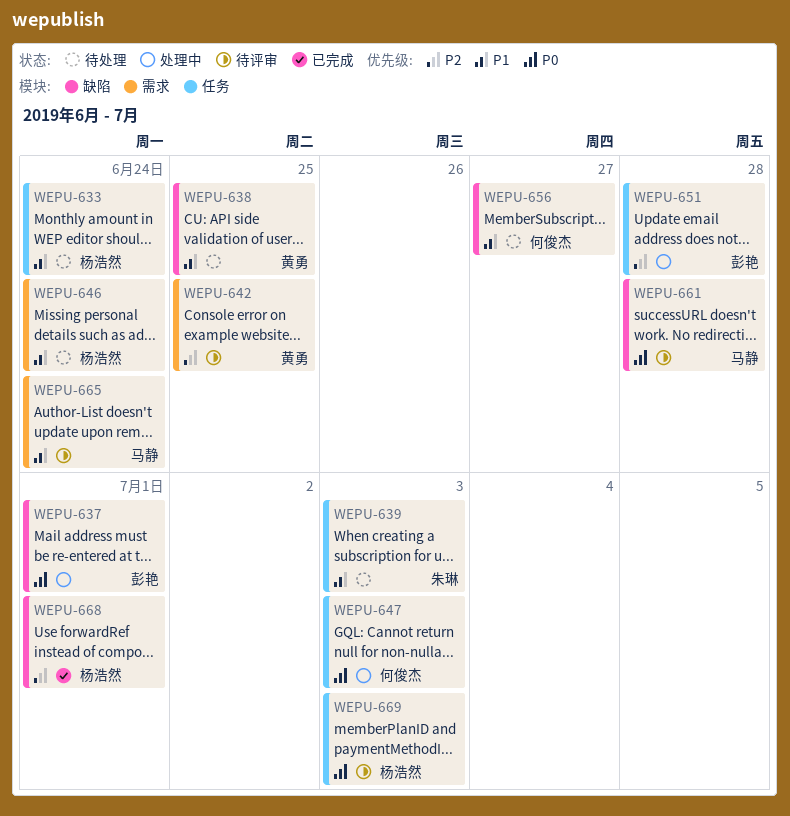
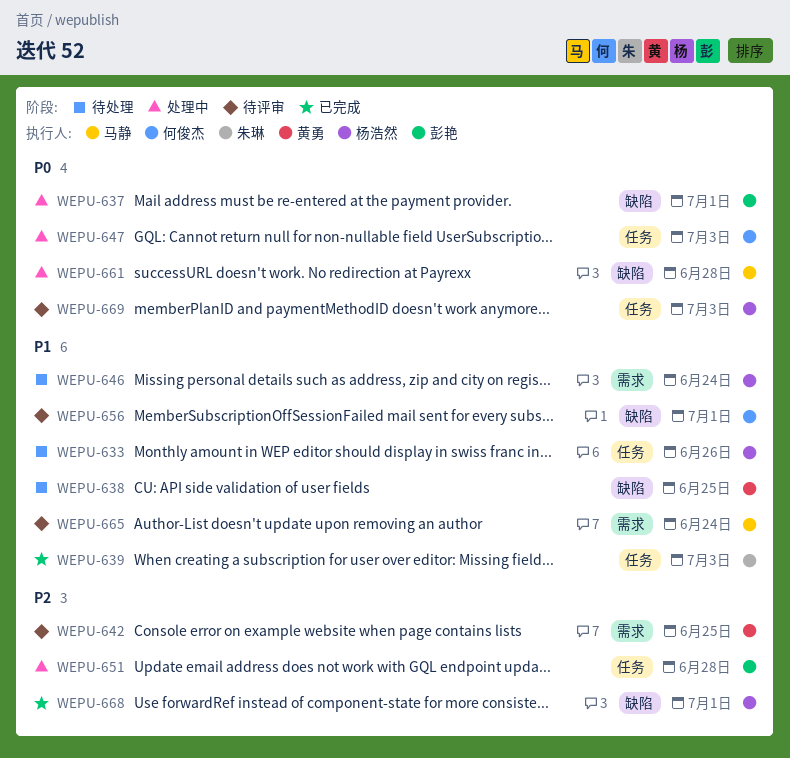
WEPU-633, due: Jun 24 -> Jun 26
WEPU-639, status: 待处理 -> 已完成
WEPU-656, status: 待处理 -> 待评审
WEPU-656, due: Jun 27 -> Jul 1
WEPU-661, status: 待评审 -> 处理中

